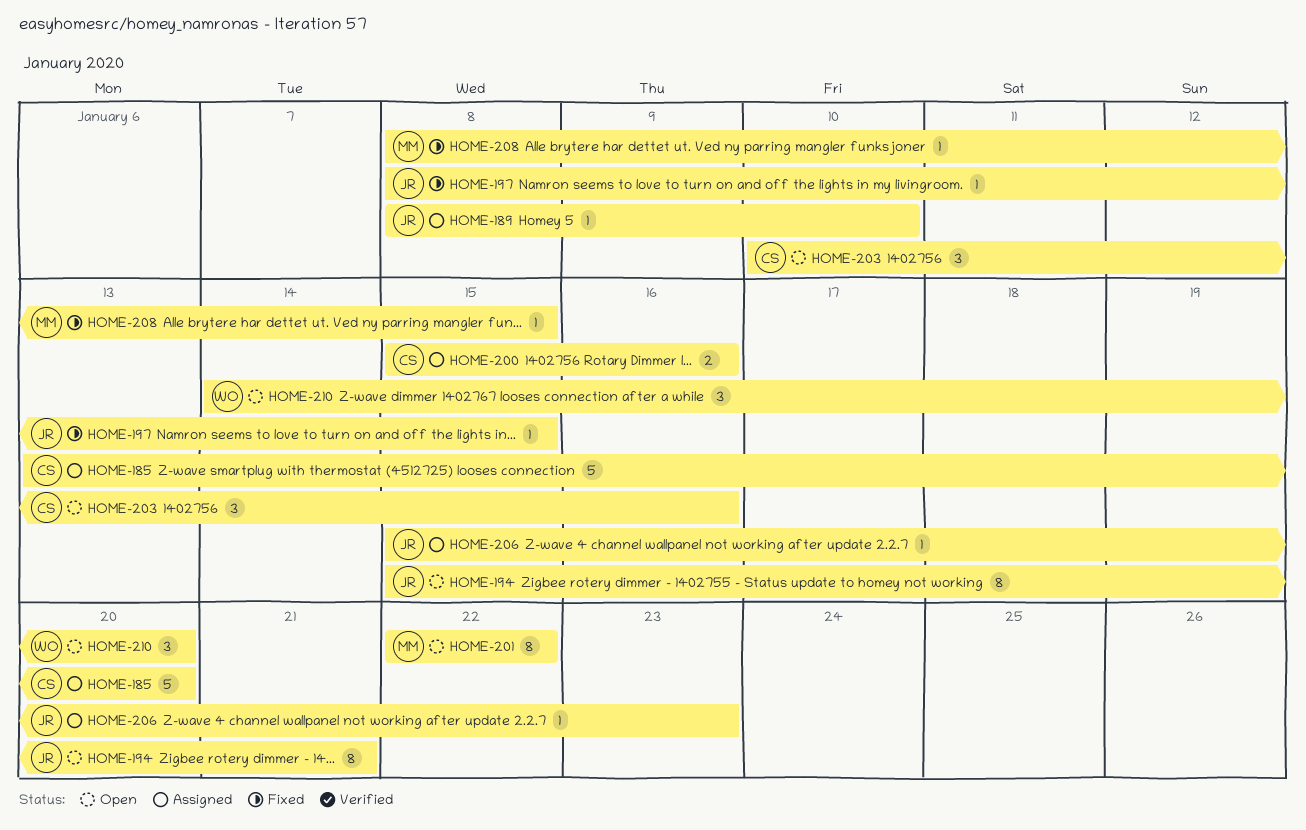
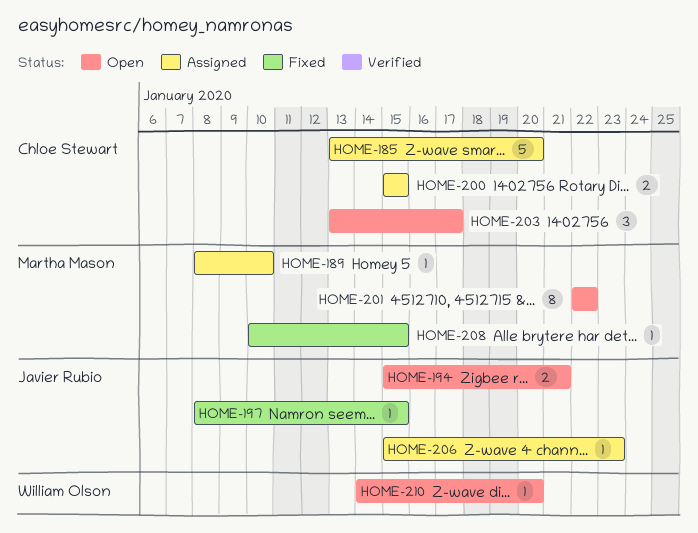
HOME-189, owner: Javier Rubio -> Martha Mason
HOME-194, estimate: 8 -> 2
HOME-200, due: Jan 16 -> Jan 15
HOME-203, start: Jan 10 -> Jan 13
HOME-203, due: Jan 16 -> Jan 17
HOME-208, start: Jan 8 -> Jan 10
HOME-210, estimate: 3 -> 1

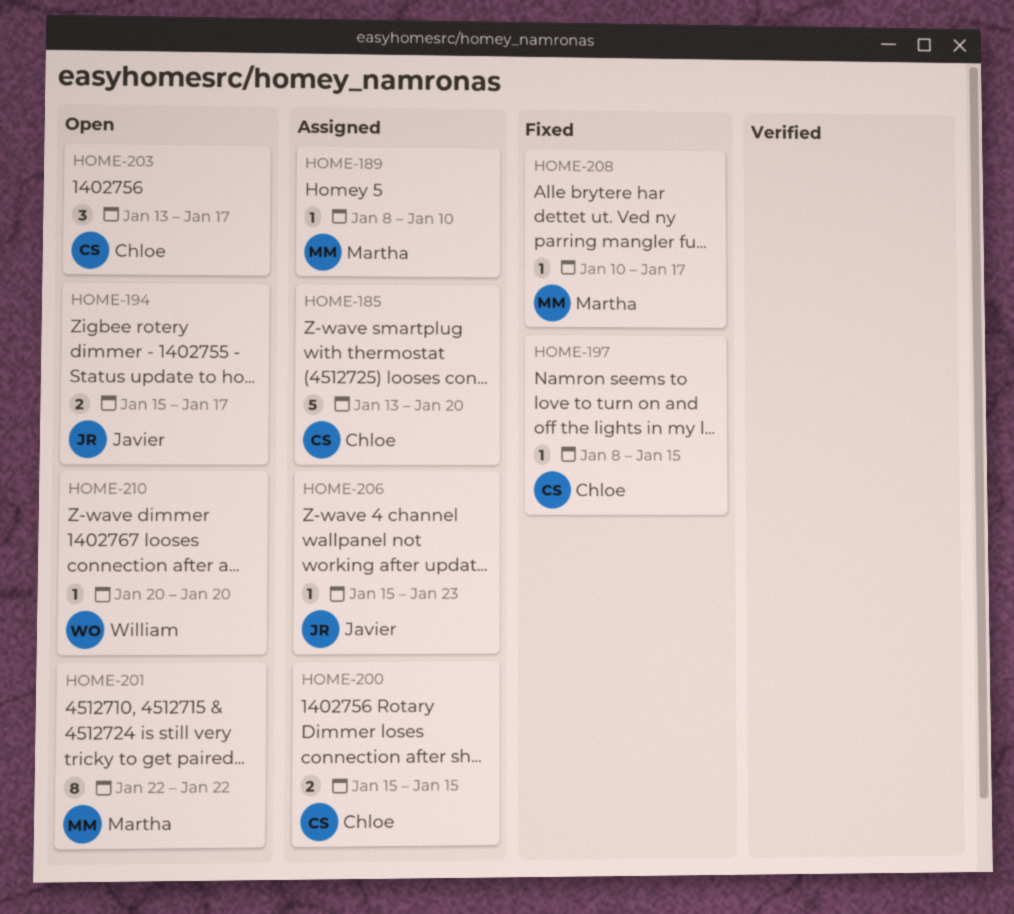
HOME-194, due: Jan 21 -> Jan 17
HOME-197, owner: Javier Rubio -> Chloe Stewart
HOME-208, due: Jan 15 -> Jan 17
HOME-210, start: Jan 14 -> Jan 20

